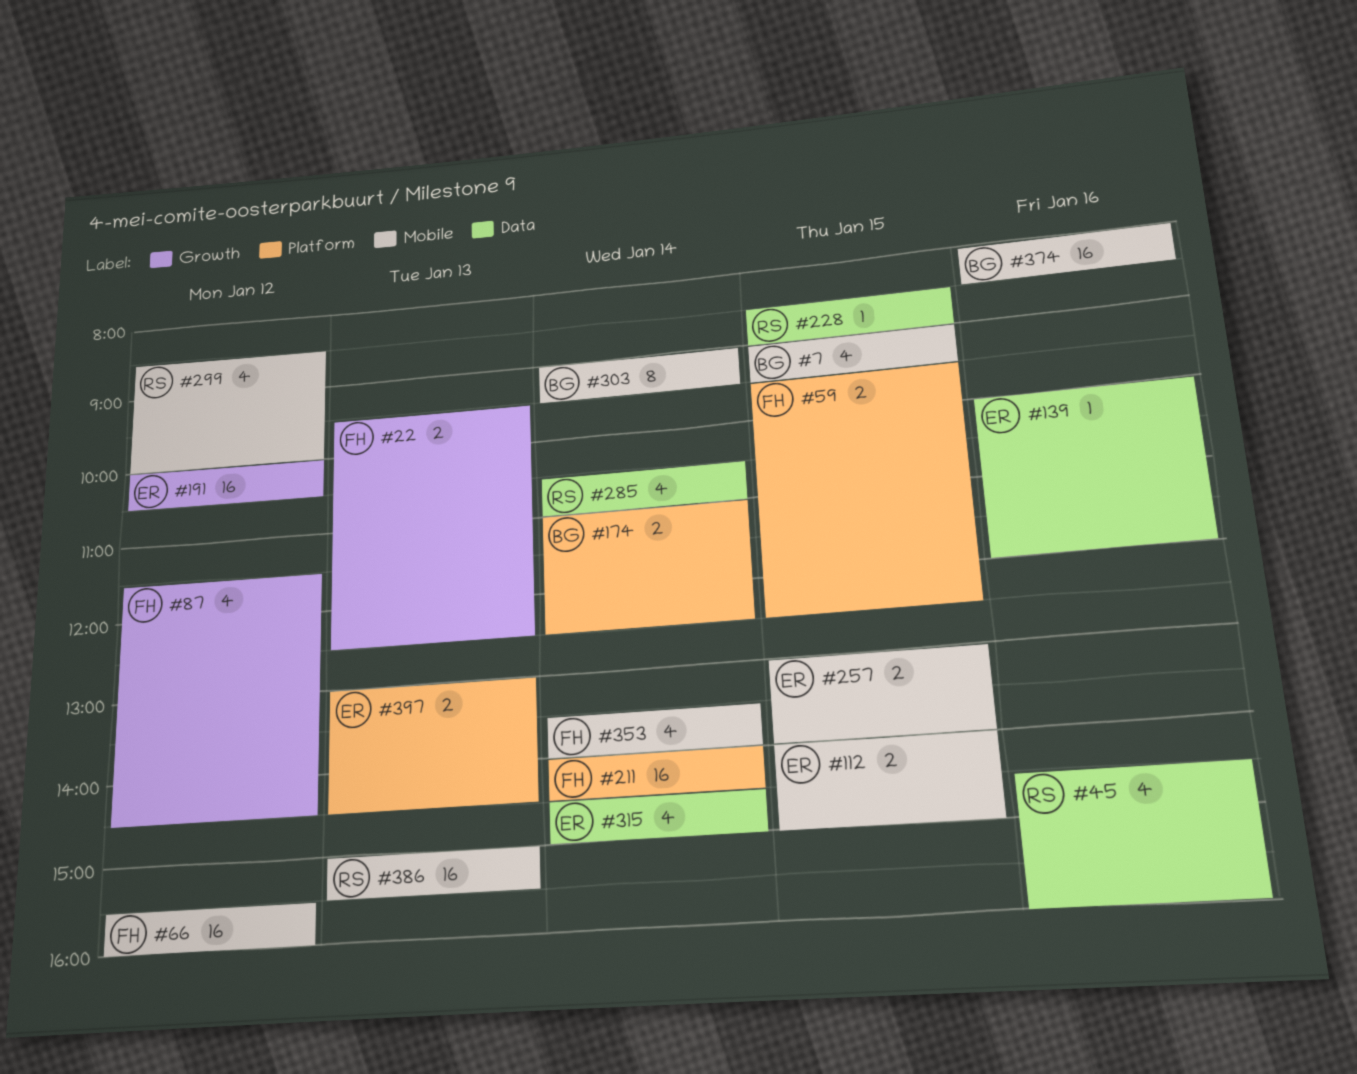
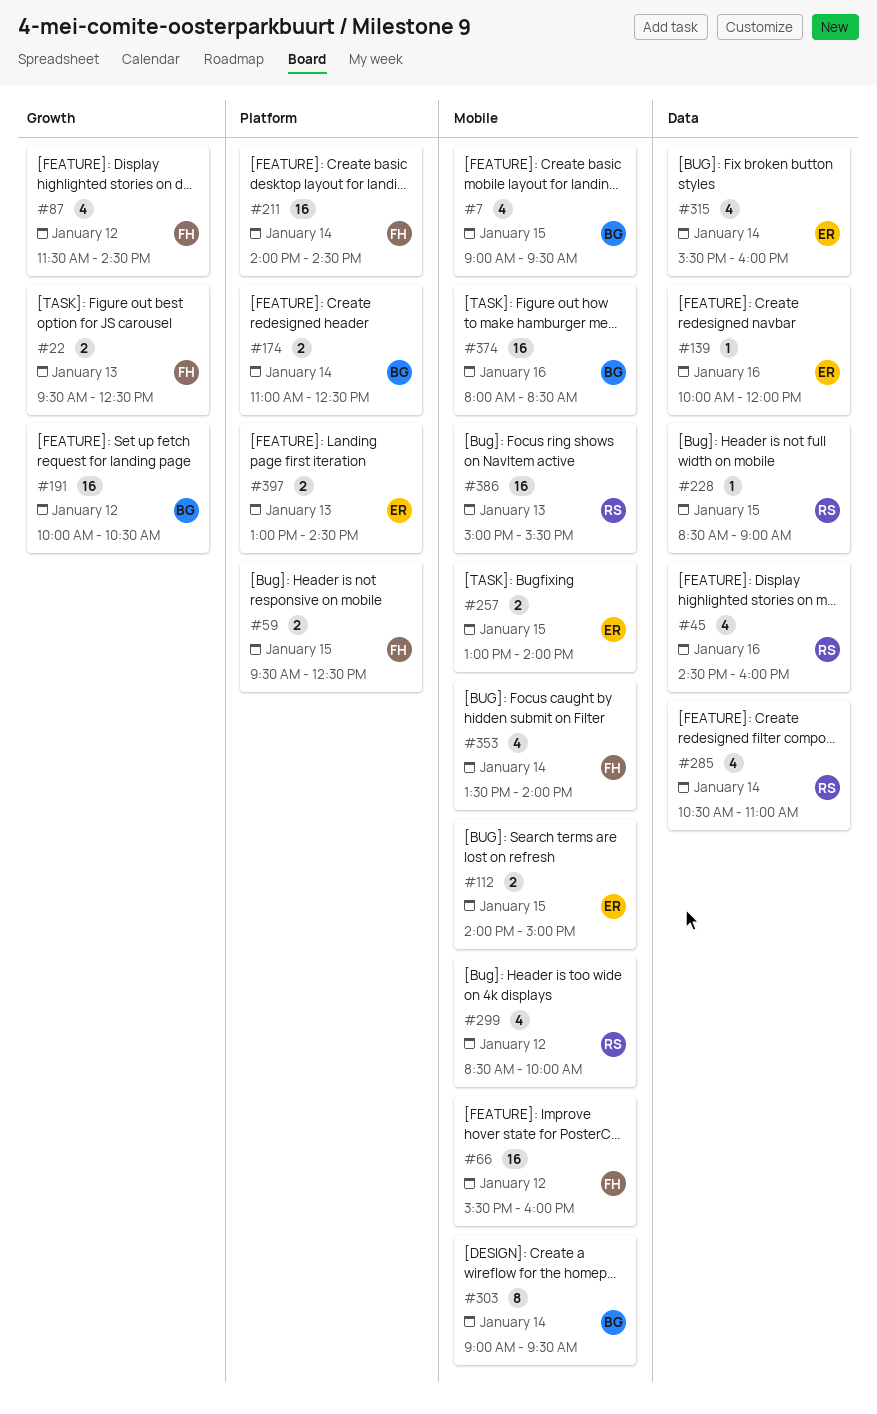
#191, owner: ER -> BG
#315, begins: 14:30 -> 15:30
#315, ends: 15:00 -> 16:00

